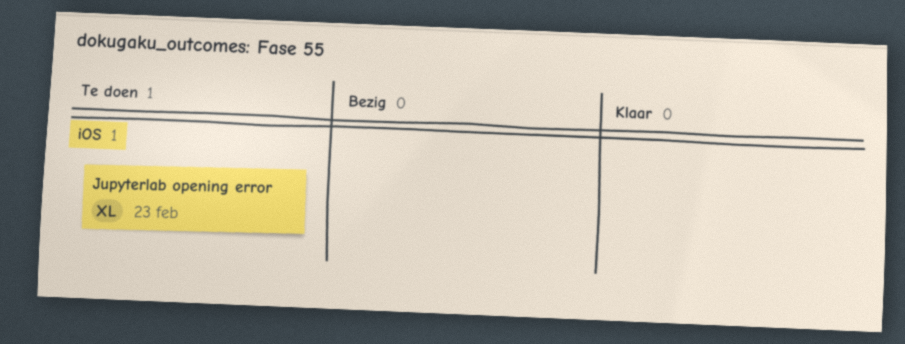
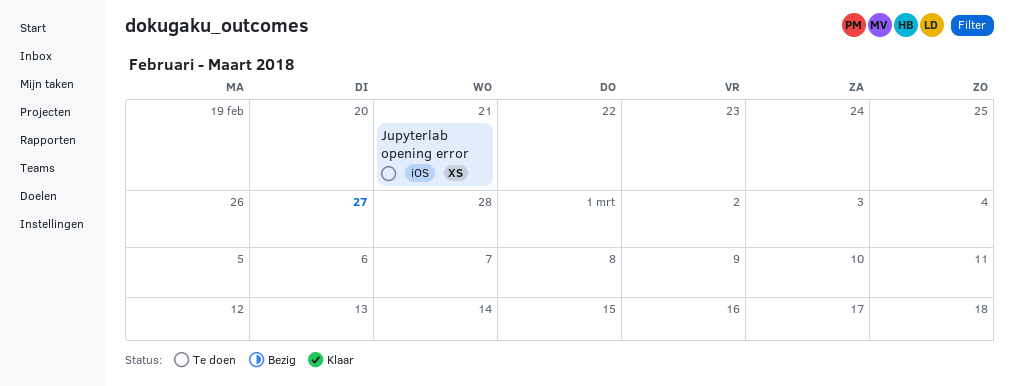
Jupyterlab opening error, estimate: XL -> XS
Jupyterlab opening error, due: Feb 23 -> Feb 21

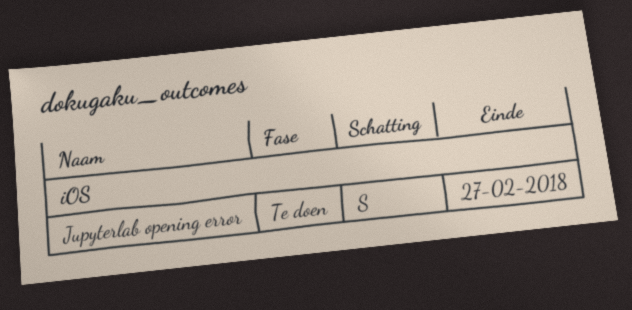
Jupyterlab opening error, estimate: XS -> S
Jupyterlab opening error, due: Feb 21 -> Feb 27

